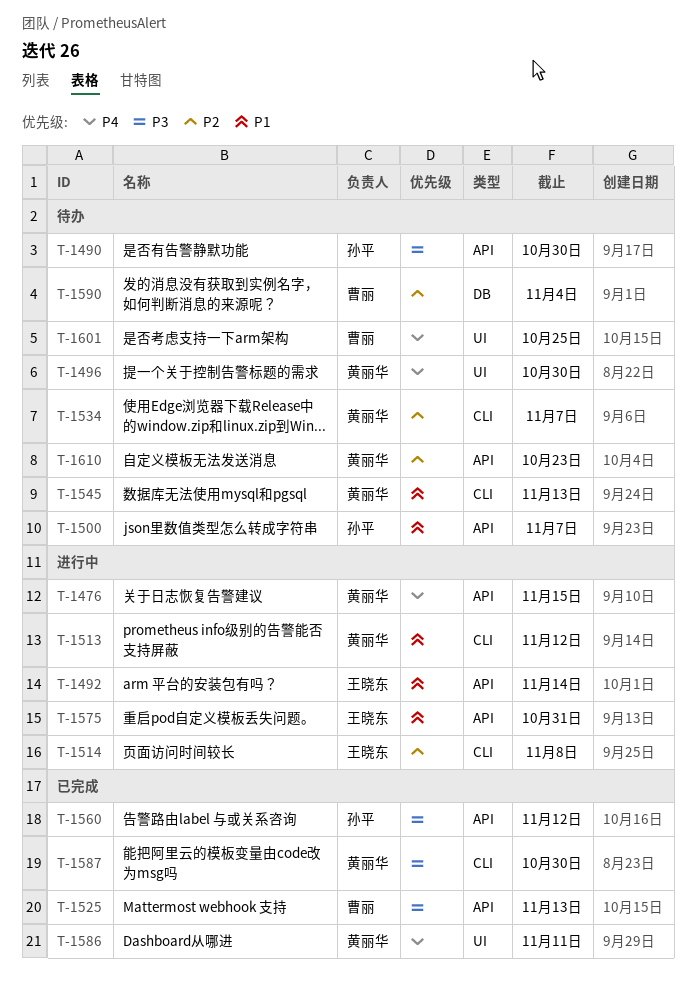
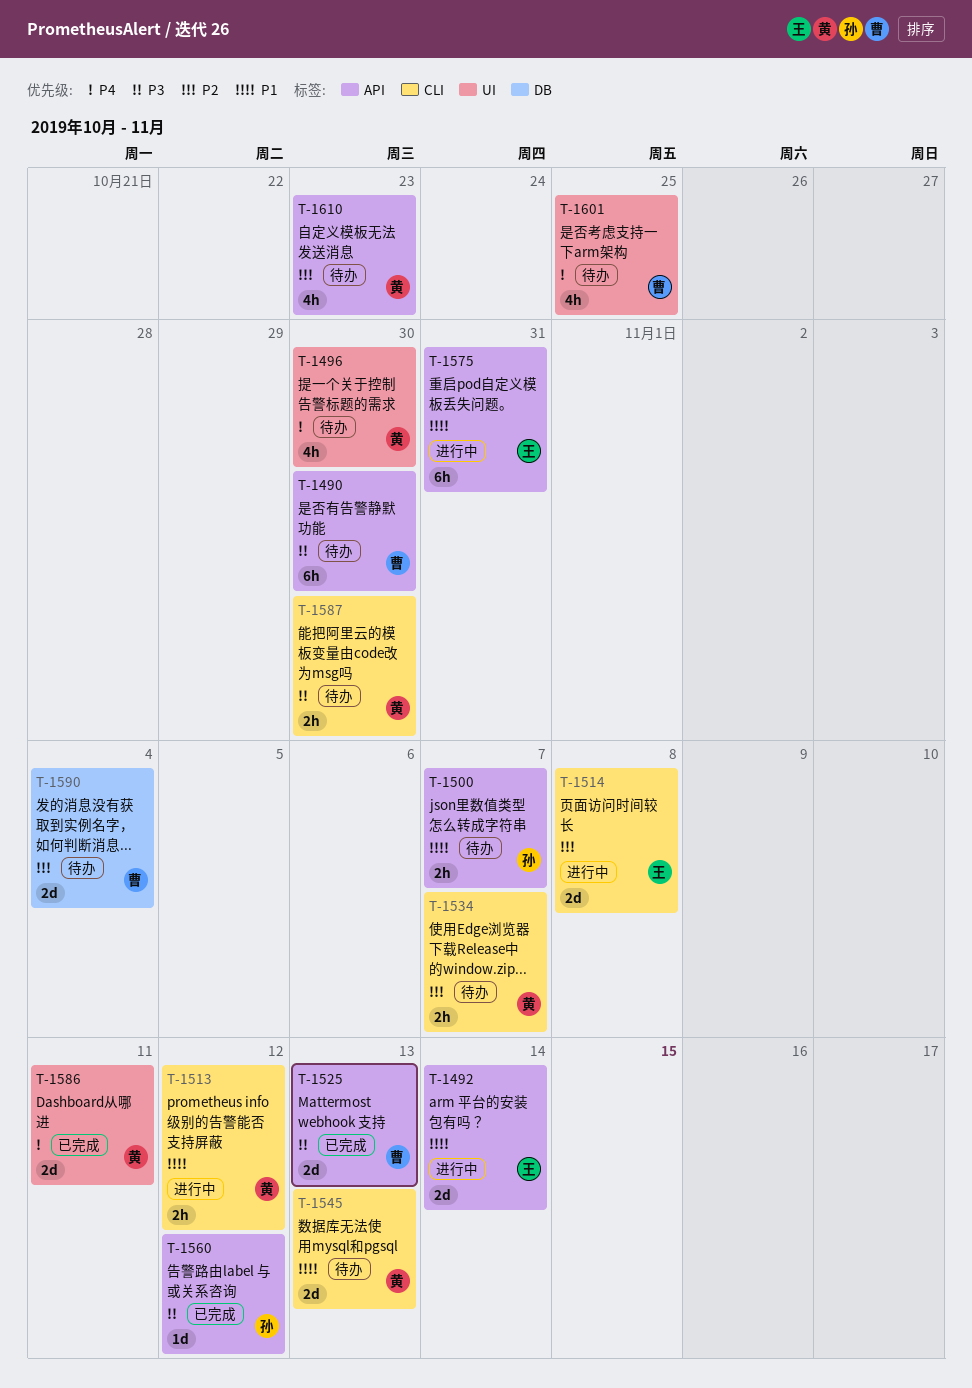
T-1476: present -> none
T-1490, owner: 孙平 -> 曹丽
T-1587, status: 已完成 -> 待办

